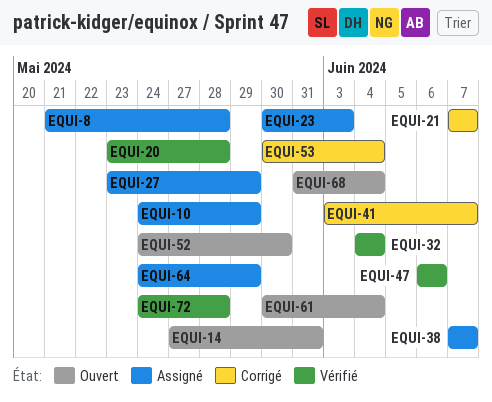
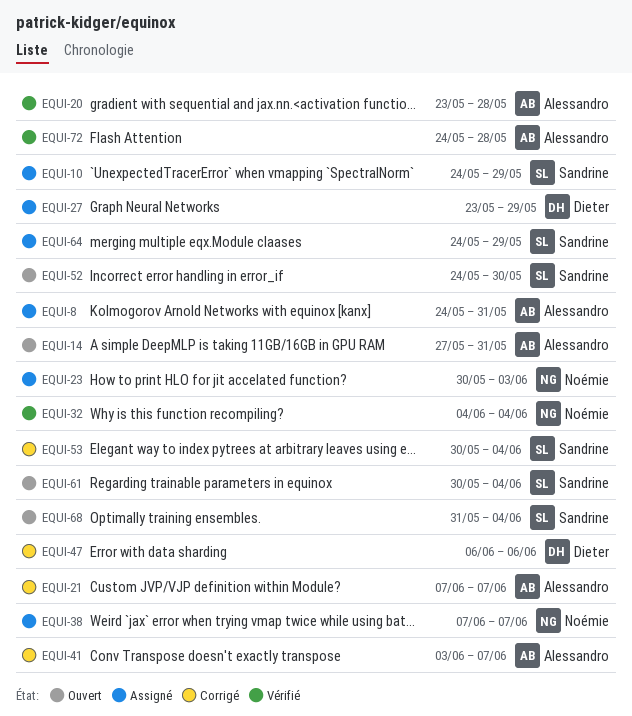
EQUI-8, start: May 21 -> May 24
EQUI-8, due: May 28 -> May 31
EQUI-47, status: Vérifié -> Corrigé

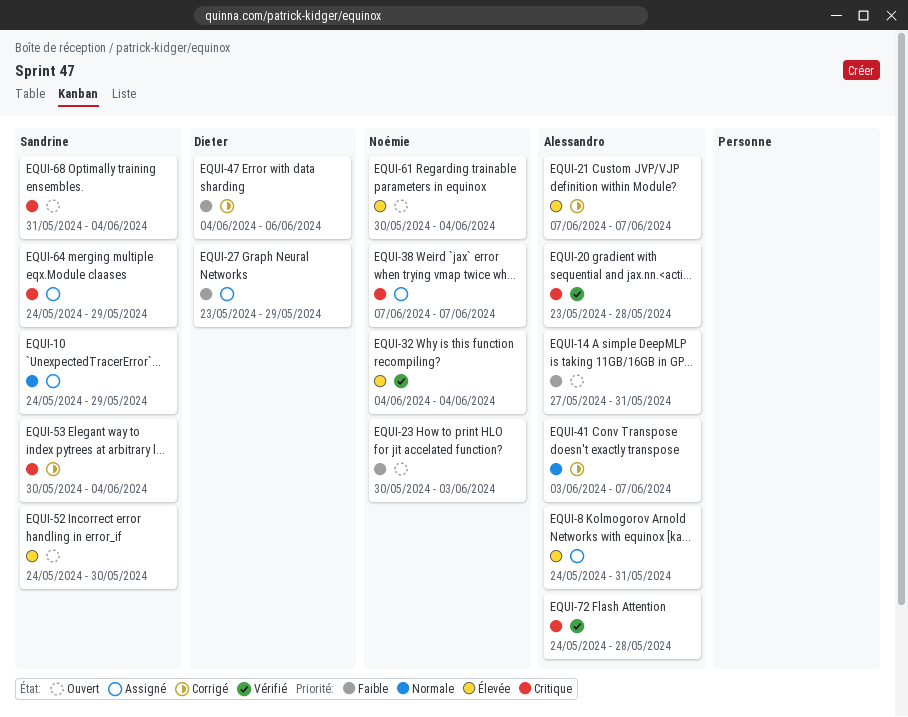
EQUI-23, status: Assigné -> Ouvert
EQUI-47, start: Jun 6 -> Jun 4
EQUI-61, owner: Sandrine -> Noémie

